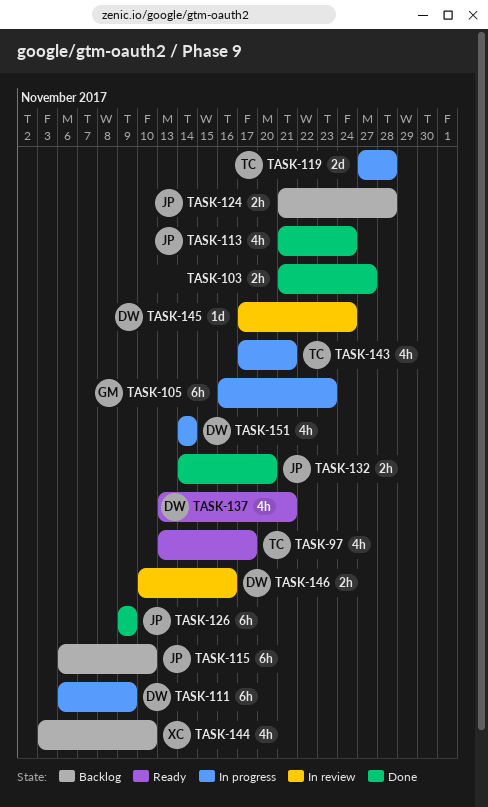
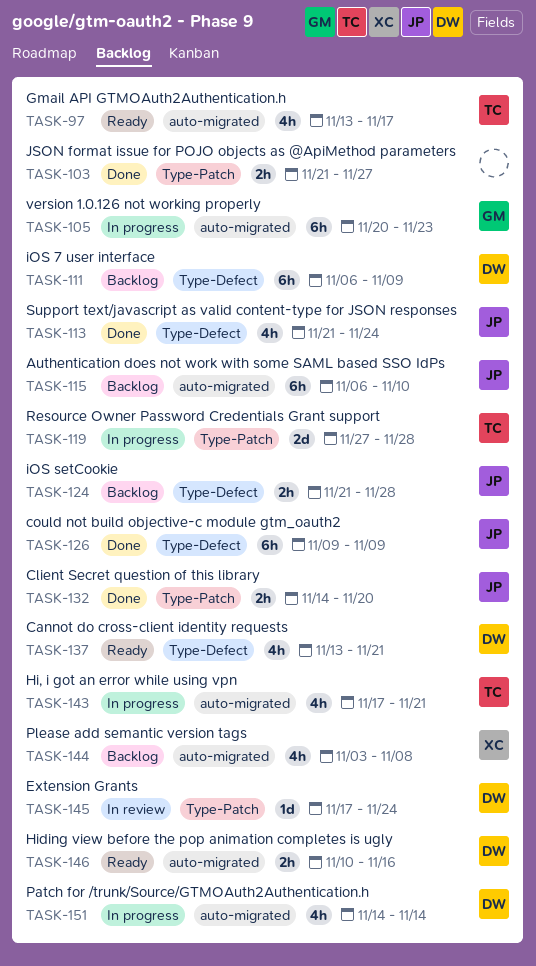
TASK-105, start: Nov 16 -> Nov 20
TASK-111, status: In progress -> Backlog
TASK-144, due: Nov 10 -> Nov 8
TASK-146, status: In review -> Ready

